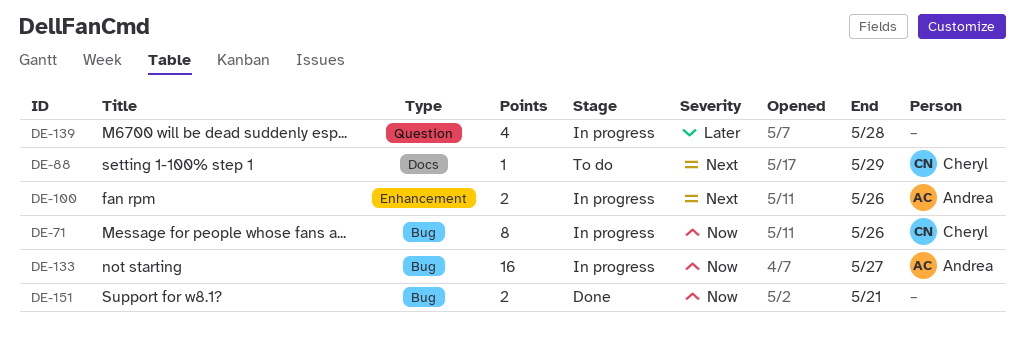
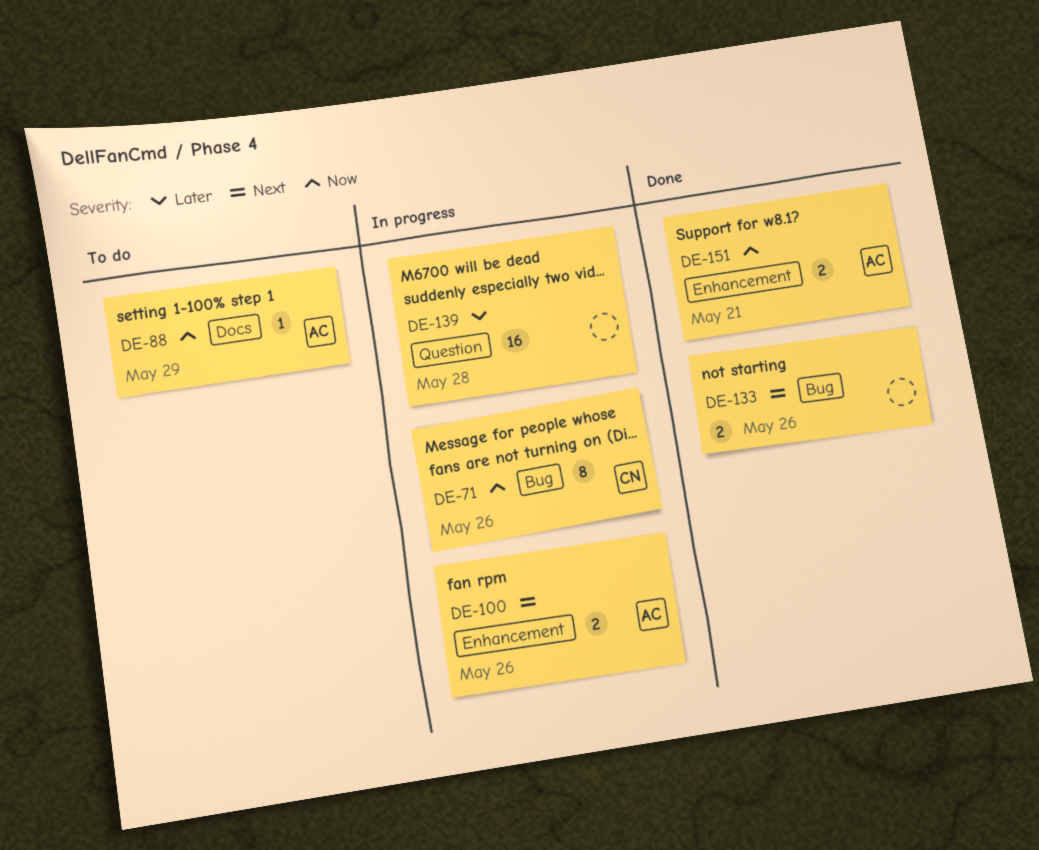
DE-88, owner: Cheryl -> Andrea
DE-88, priority: Next -> Now
DE-133, status: In progress -> Done
DE-133, owner: Andrea -> none
DE-133, priority: Now -> Next
DE-133, estimate: 16 -> 2
DE-133, due: May 27 -> May 26
DE-139, estimate: 4 -> 16
DE-151, owner: none -> Andrea
DE-151, label: Bug -> Enhancement

